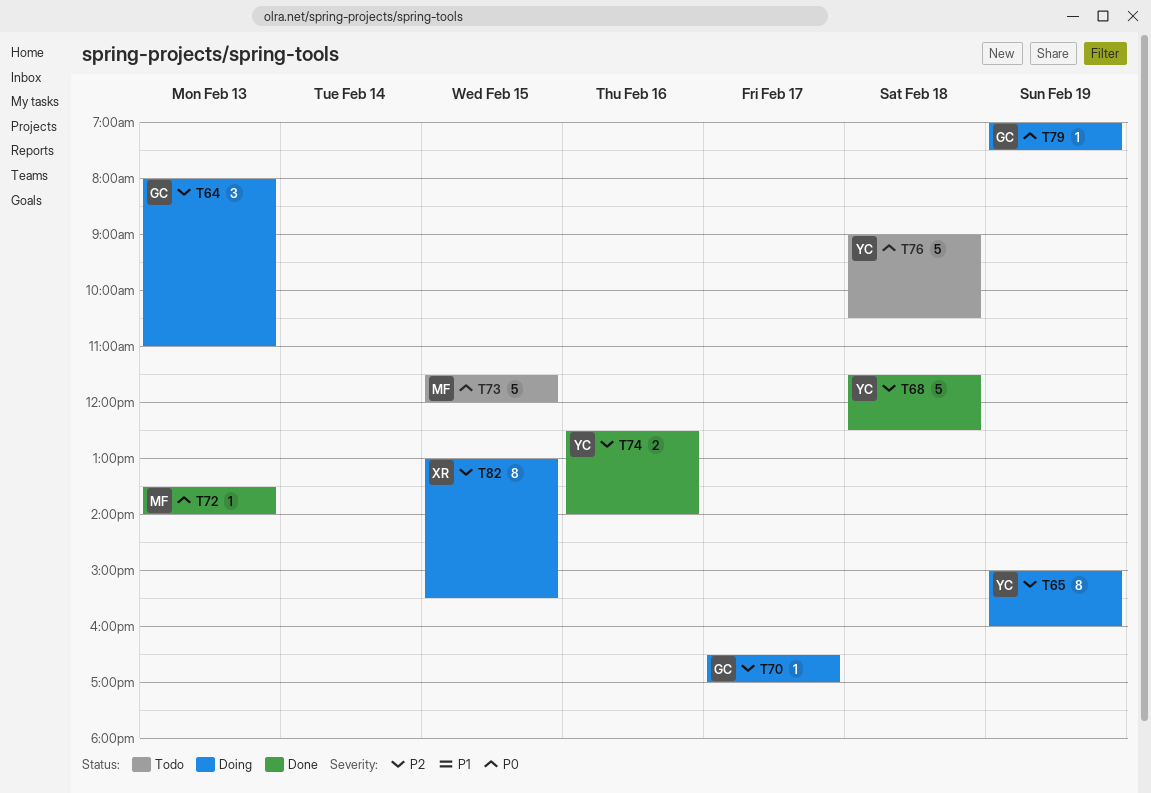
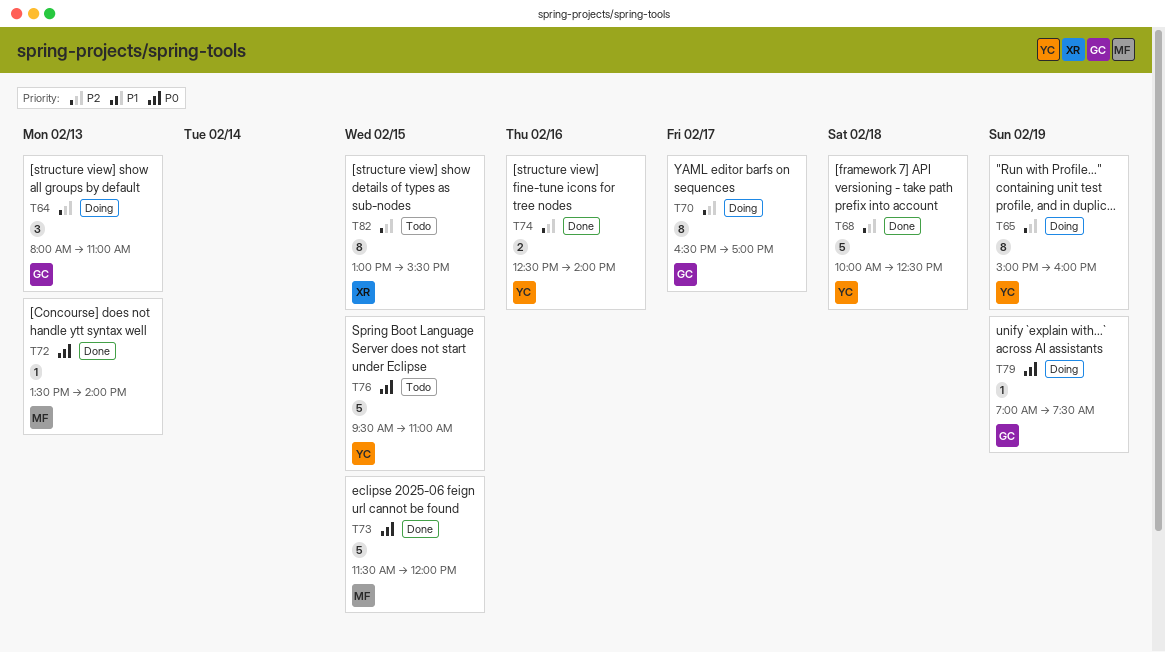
T68, begins: 11:30 -> 10:00
T70, estimate: 1 -> 8
T73, status: Todo -> Done
T76, day: Feb 18 -> Feb 15
T76, begins: 09:00 -> 09:30
T76, ends: 10:30 -> 11:00
T82, status: Doing -> Todo

